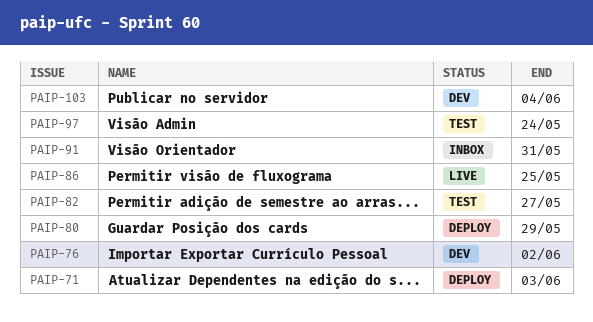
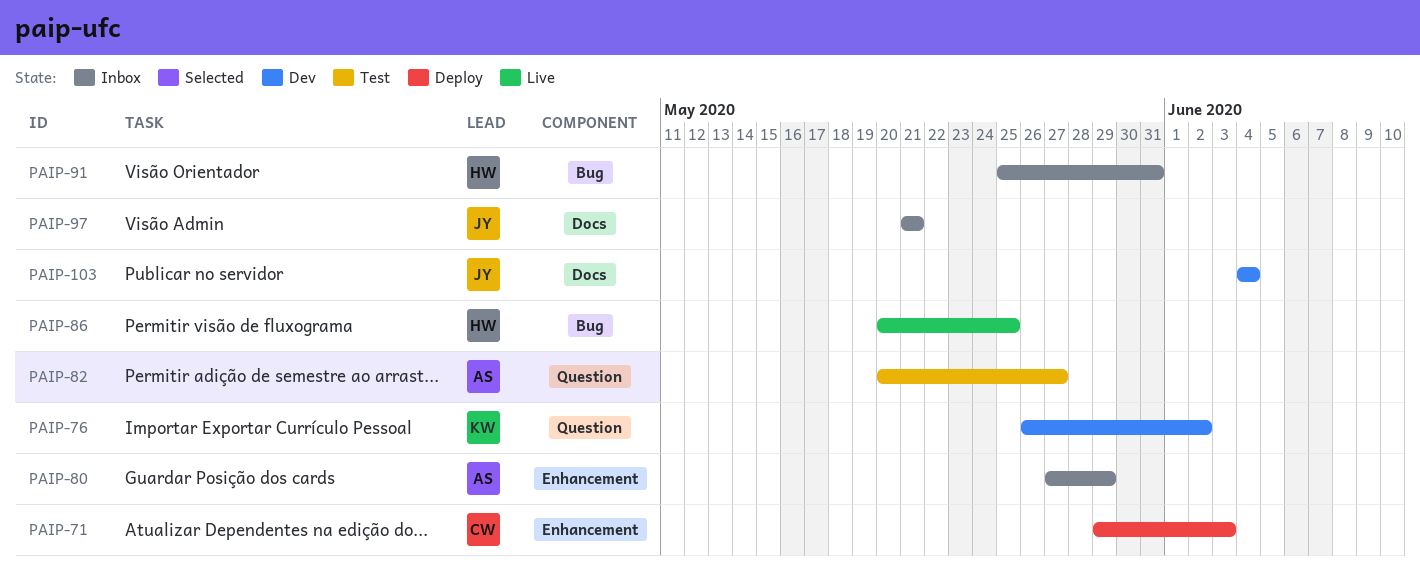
PAIP-80, status: Deploy -> Inbox
PAIP-97, status: Test -> Inbox
PAIP-97, due: May 24 -> May 21

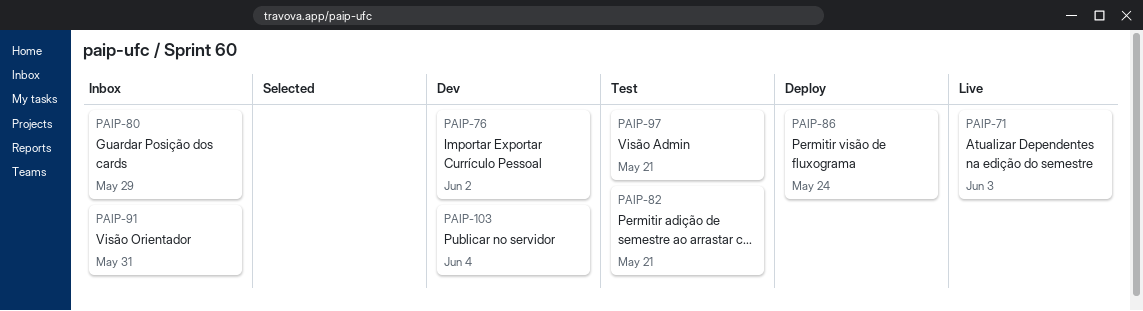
PAIP-71, status: Deploy -> Live
PAIP-82, due: May 27 -> May 21
PAIP-86, status: Live -> Deploy
PAIP-86, due: May 25 -> May 24
PAIP-97, status: Inbox -> Test

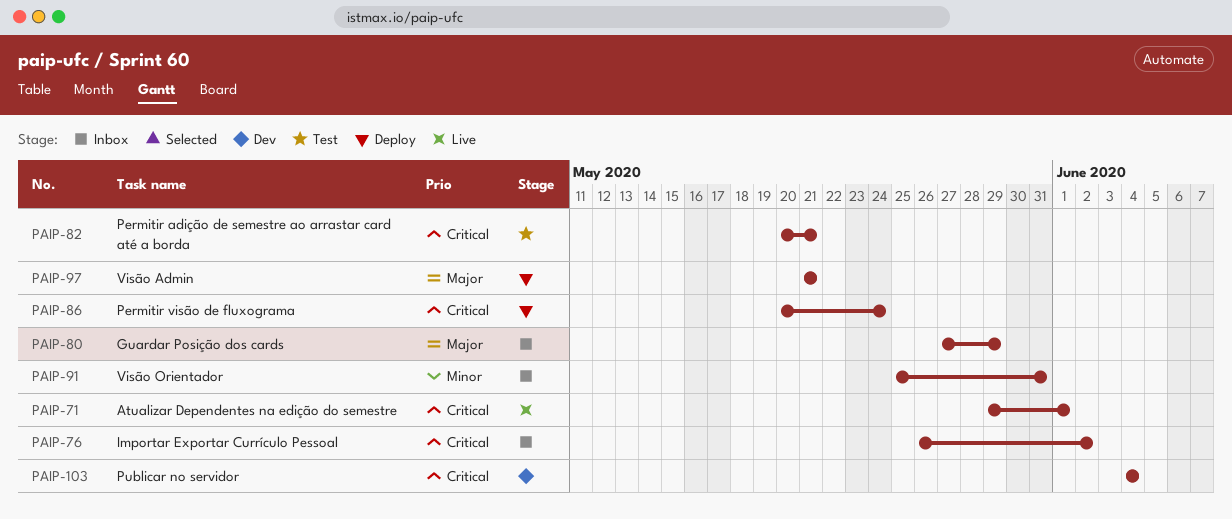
PAIP-71, due: Jun 3 -> Jun 1
PAIP-76, status: Dev -> Inbox
PAIP-97, status: Test -> Deploy

